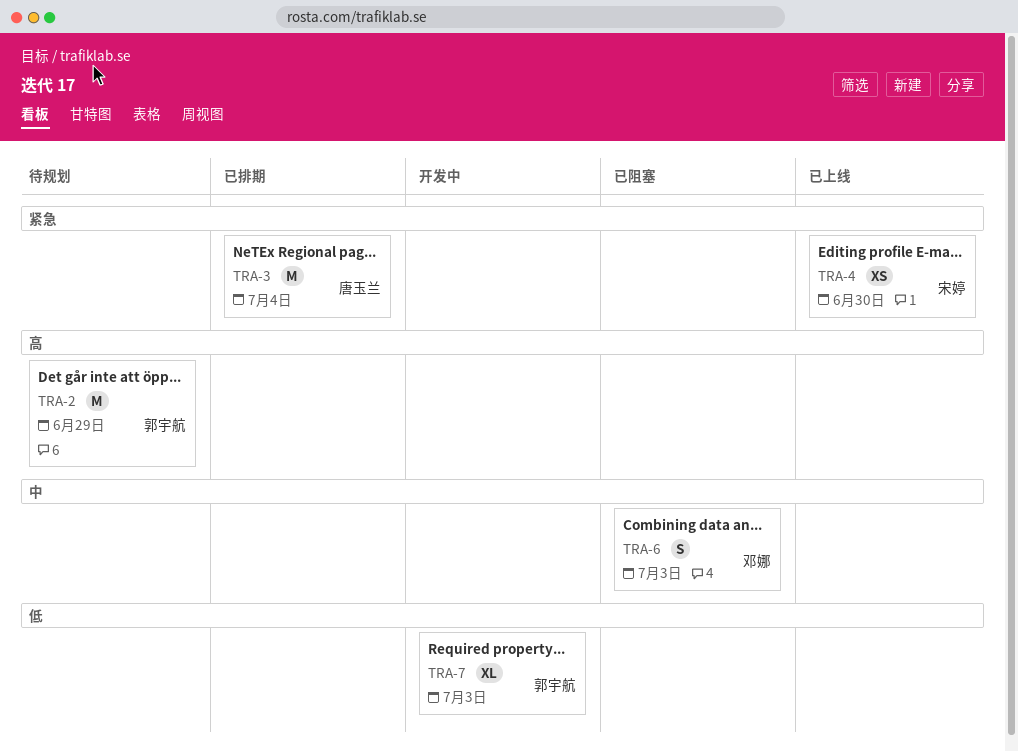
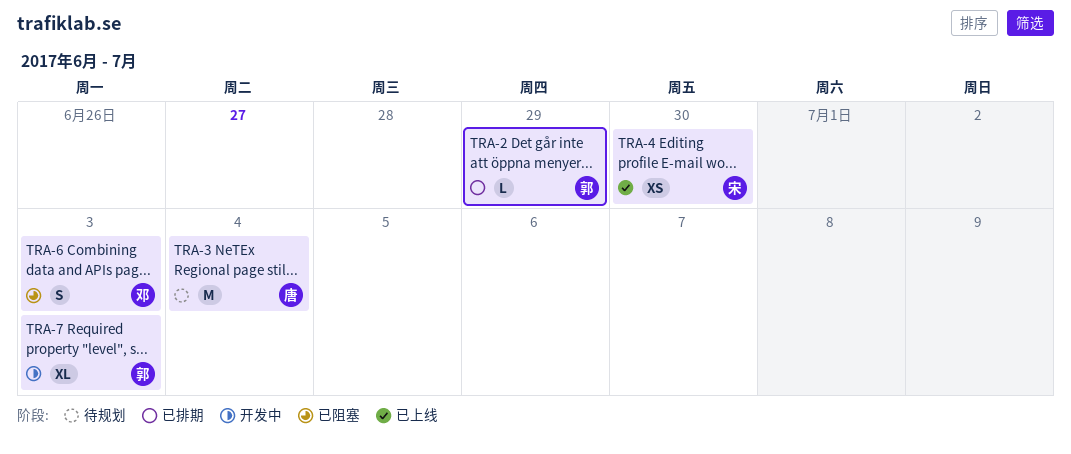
TRA-2, status: 待规划 -> 已排期
TRA-2, estimate: M -> L
TRA-3, status: 已排期 -> 待规划

